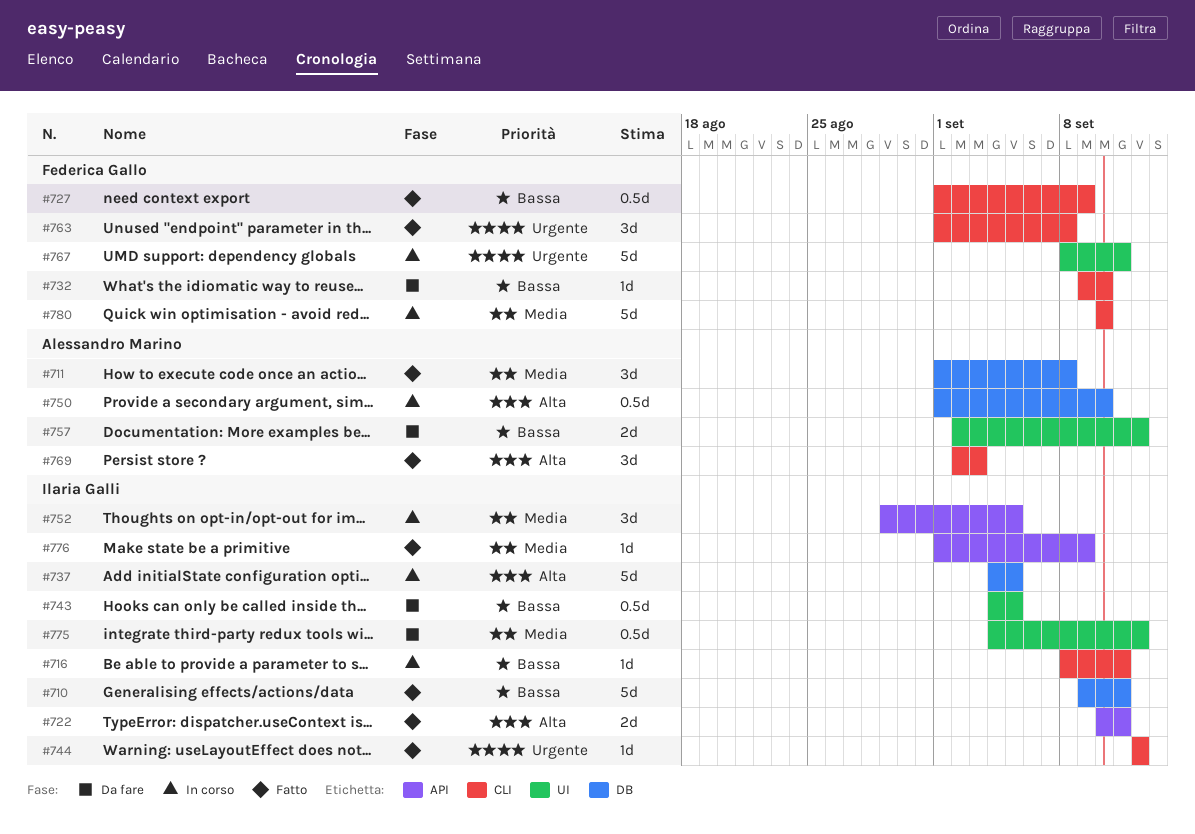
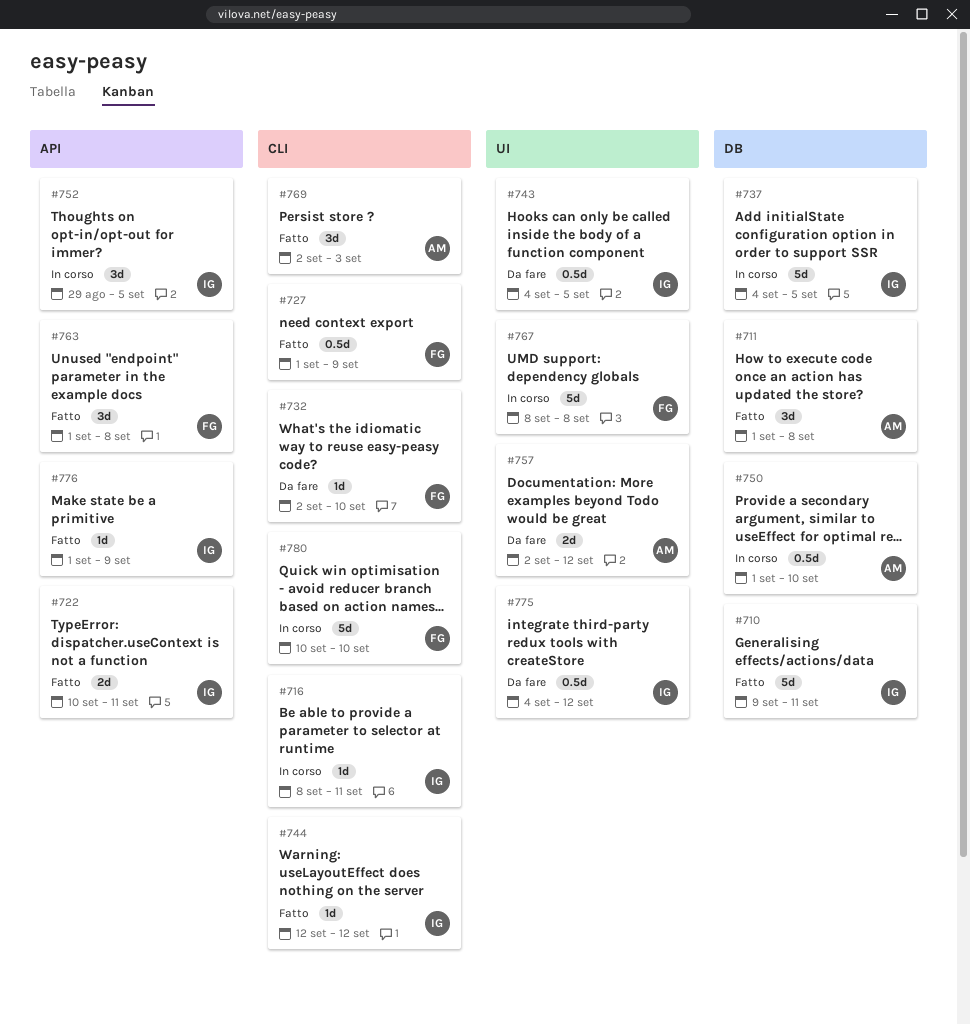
#732, start: Sep 9 -> Sep 2
#763, label: CLI -> API
#767, due: Sep 11 -> Sep 8

